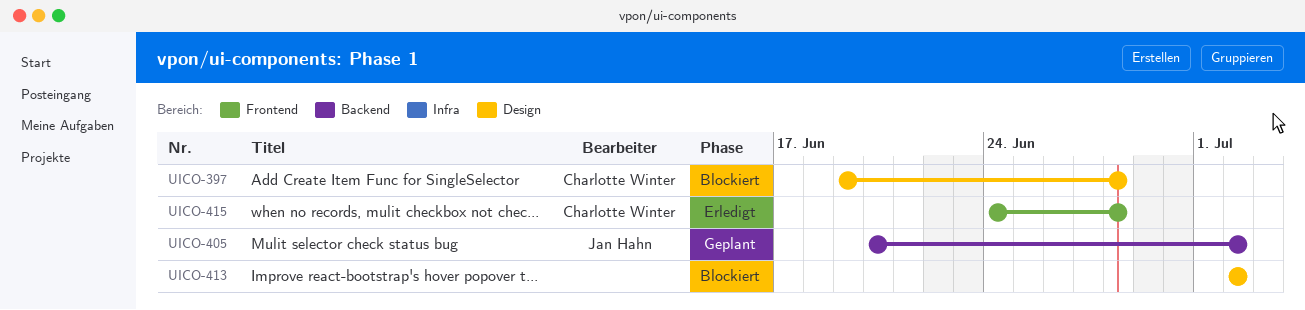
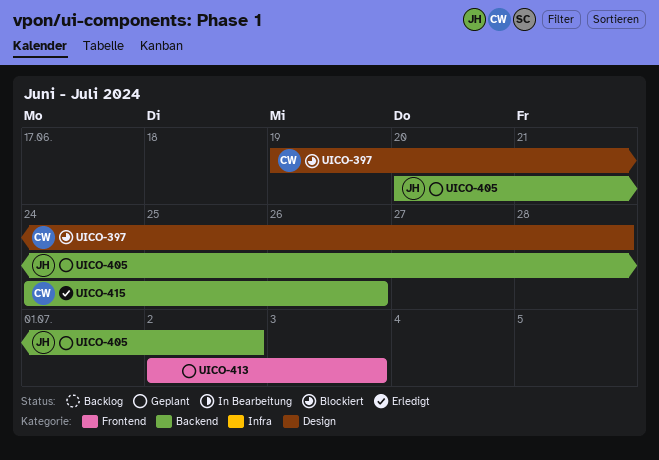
UICO-413, status: Blockiert -> Geplant
UICO-413, label: Design -> Frontend
UICO-413, due: Jul 2 -> Jul 3
UICO-415, label: Frontend -> Backend
UICO-415, due: Jun 28 -> Jun 26

